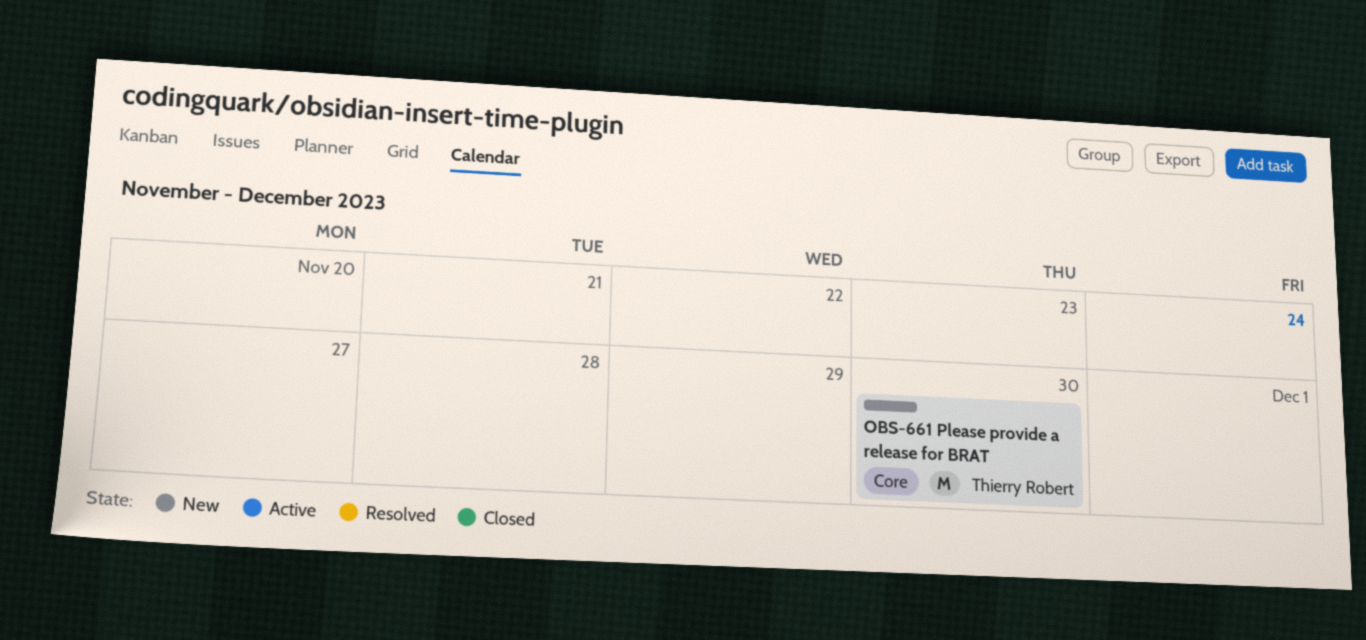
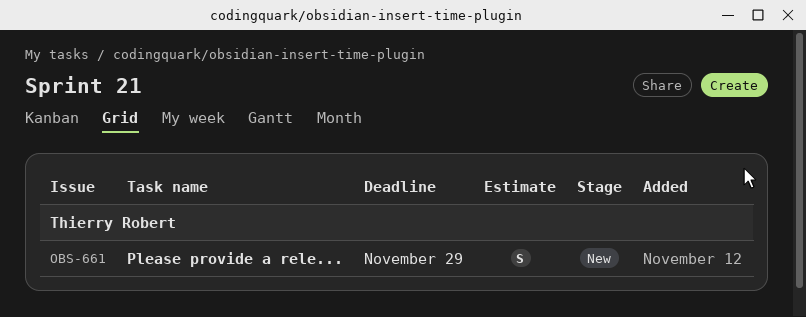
OBS-661, estimate: M -> S
OBS-661, due: Nov 30 -> Nov 29

